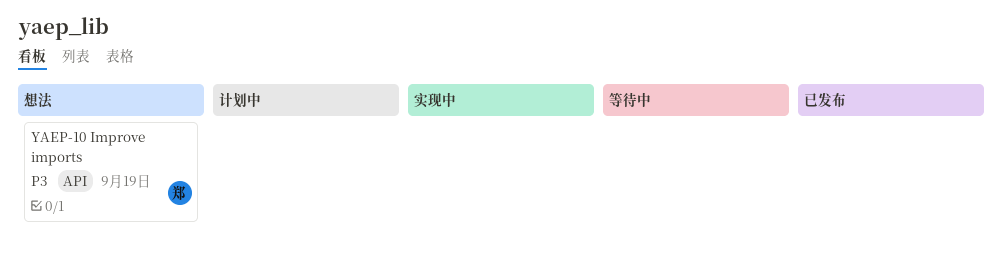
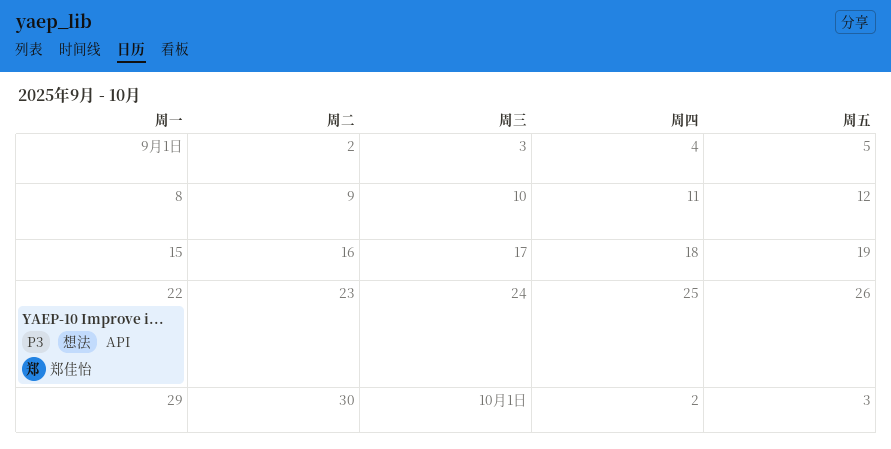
YAEP-10, due: Sep 19 -> Sep 22

